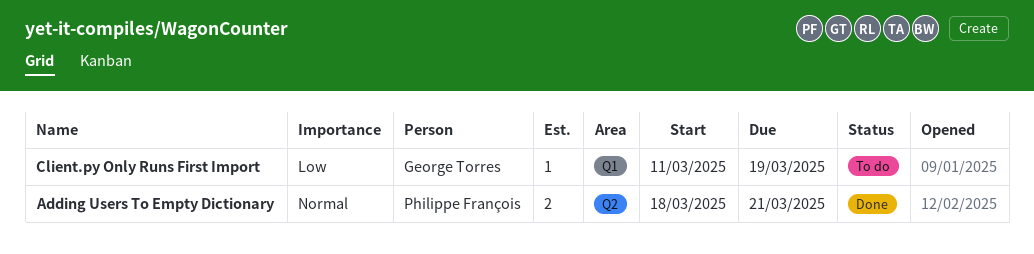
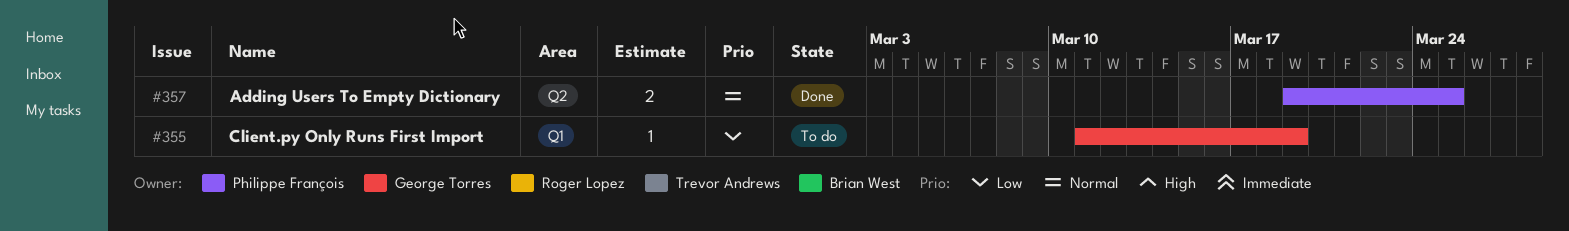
Adding Users To Empty Dictionary, start: Mar 18 -> Mar 19
Adding Users To Empty Dictionary, due: Mar 21 -> Mar 25

